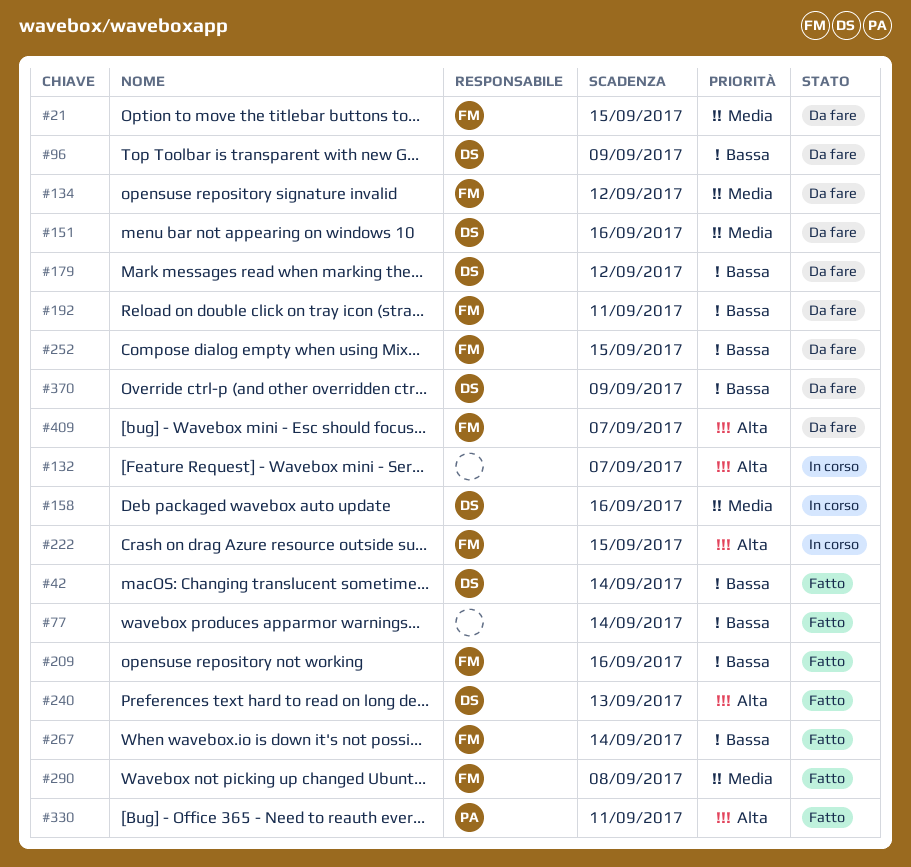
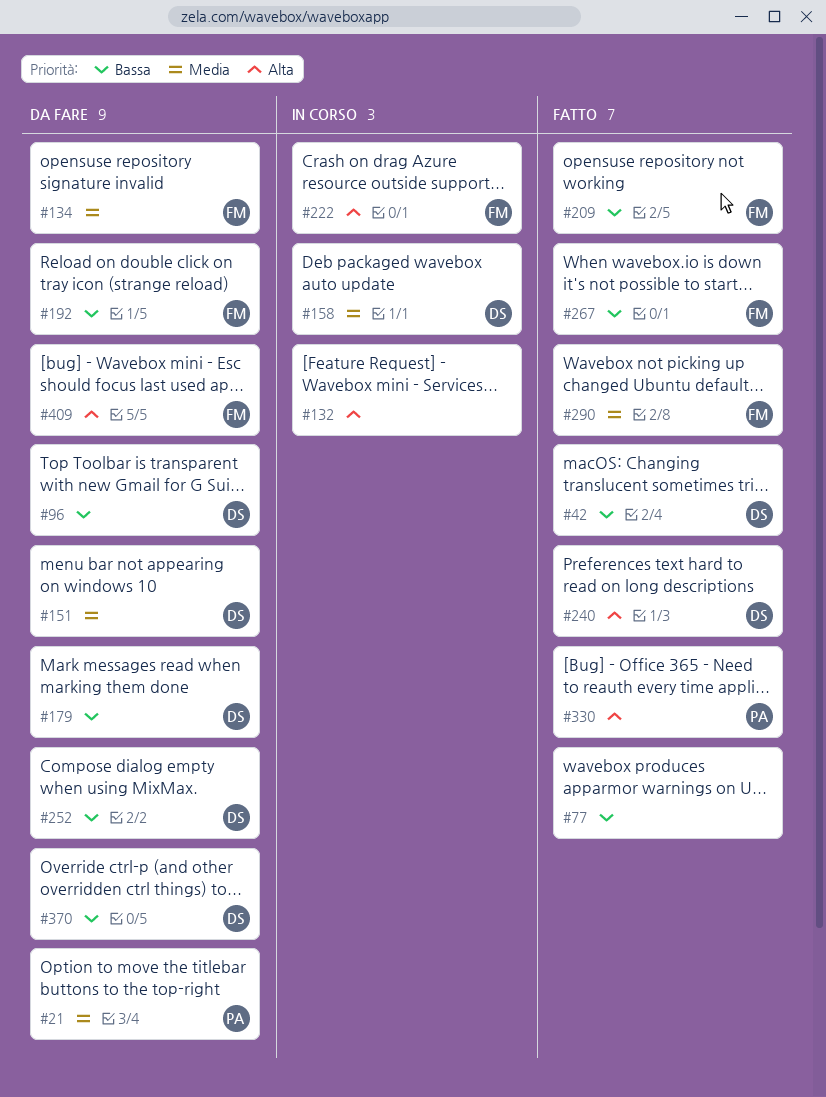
#21, owner: FM -> PA
#252, owner: FM -> DS

